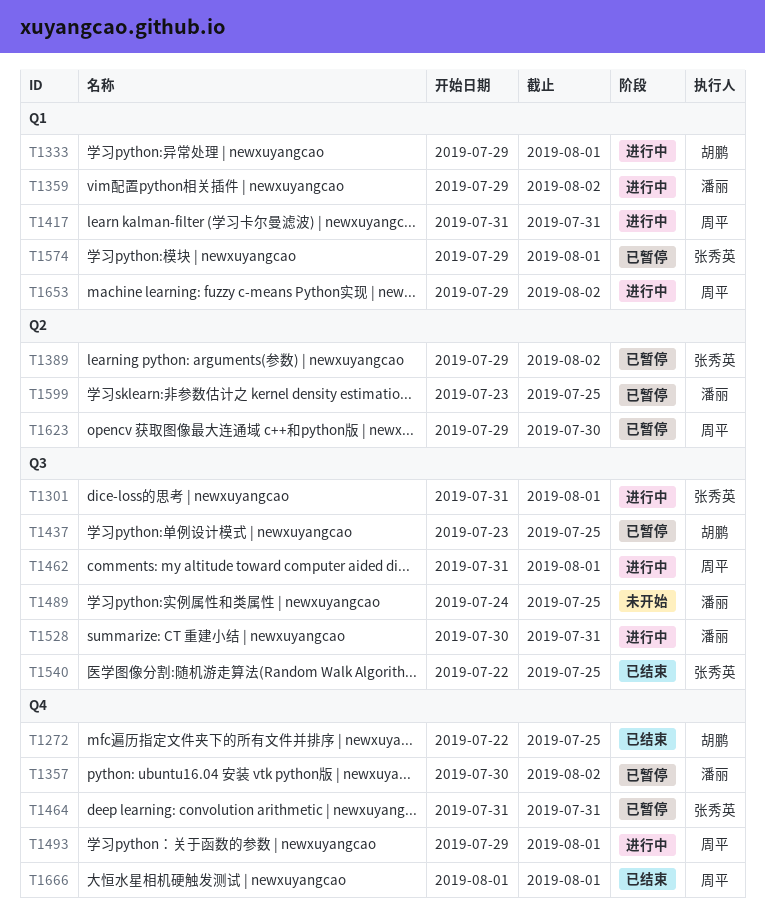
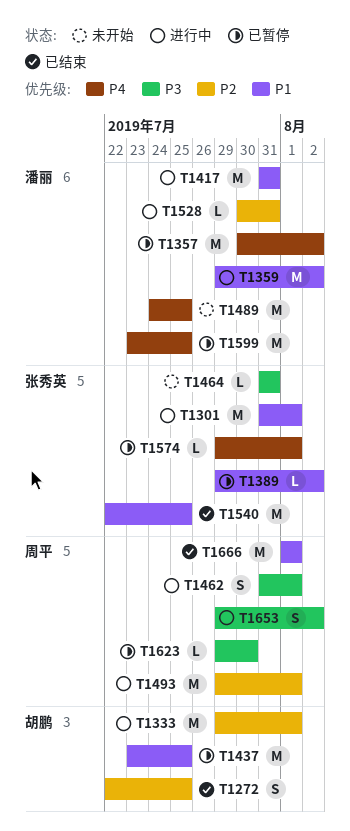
T1417, owner: 周平 -> 潘丽
T1464, status: 已暂停 -> 未开始

